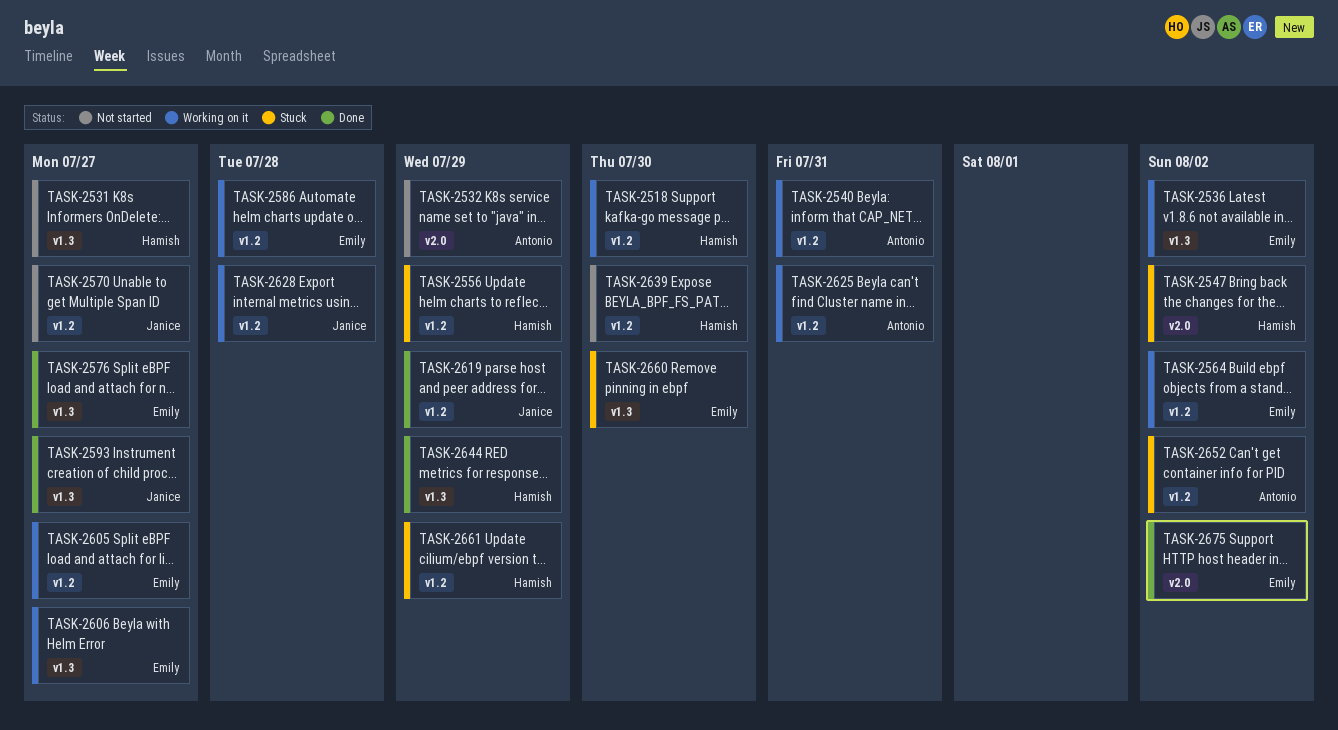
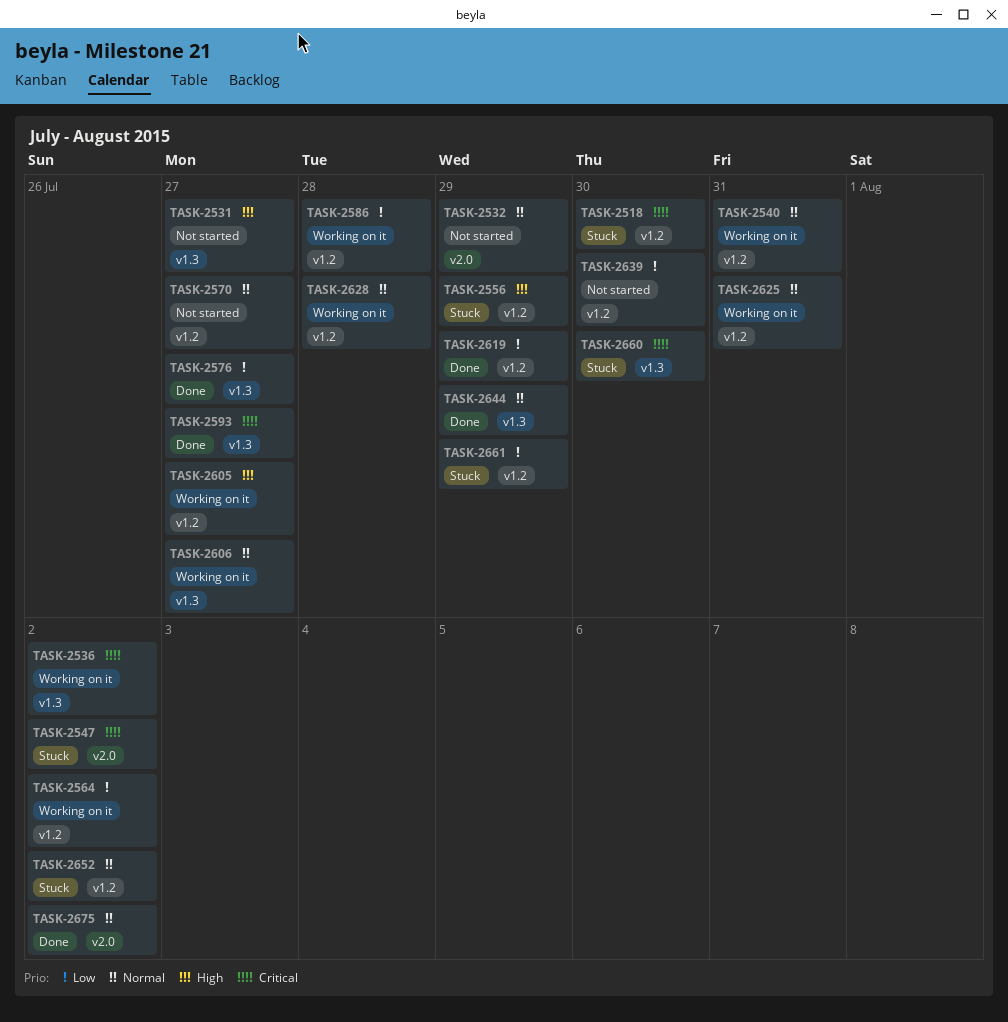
TASK-2518, status: Working on it -> Stuck

